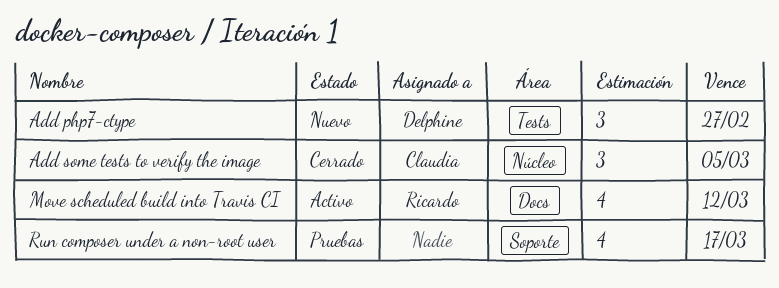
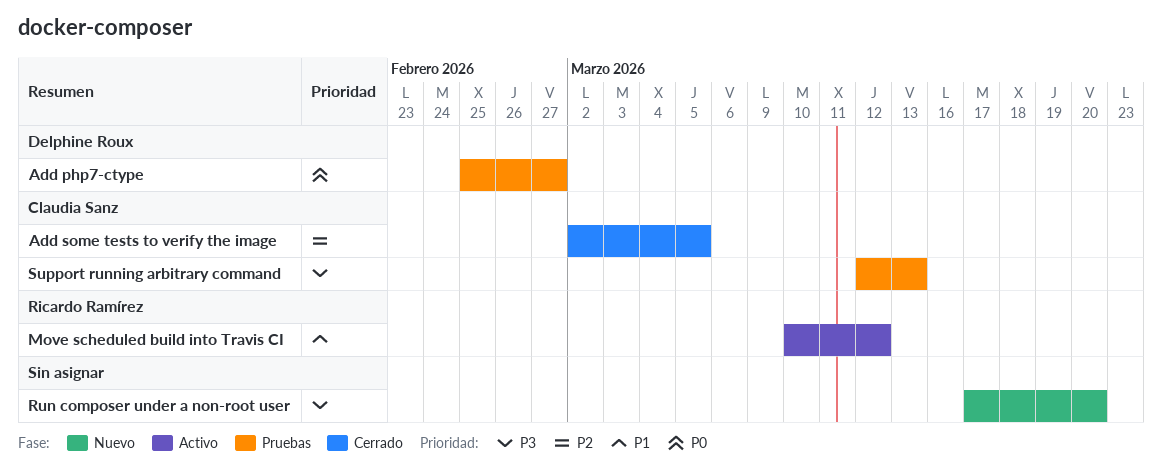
Add php7-ctype, status: Nuevo -> Pruebas
Run composer under a non-root user, status: Pruebas -> Nuevo
Run composer under a non-root user, due: Mar 17 -> Mar 20
Support running arbitrary command: none -> present

